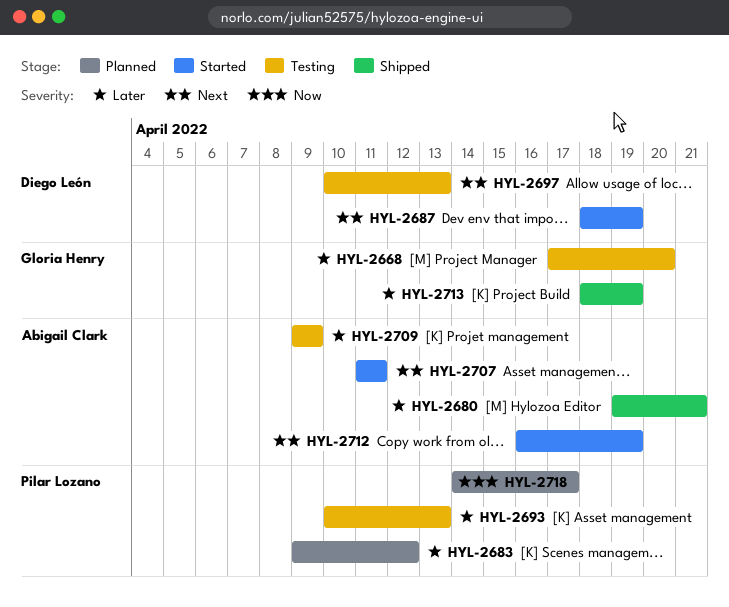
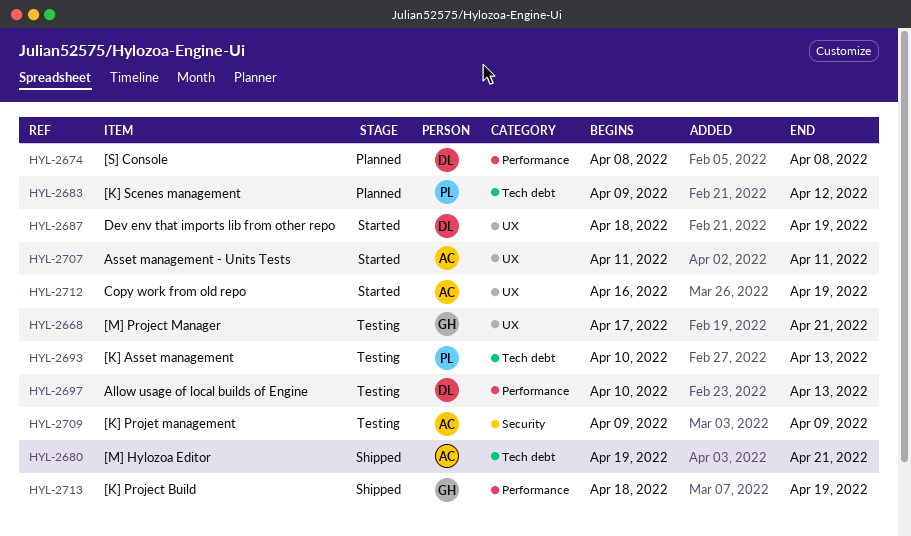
HYL-2668, due: Apr 20 -> Apr 21
HYL-2674: none -> present
HYL-2718: present -> none

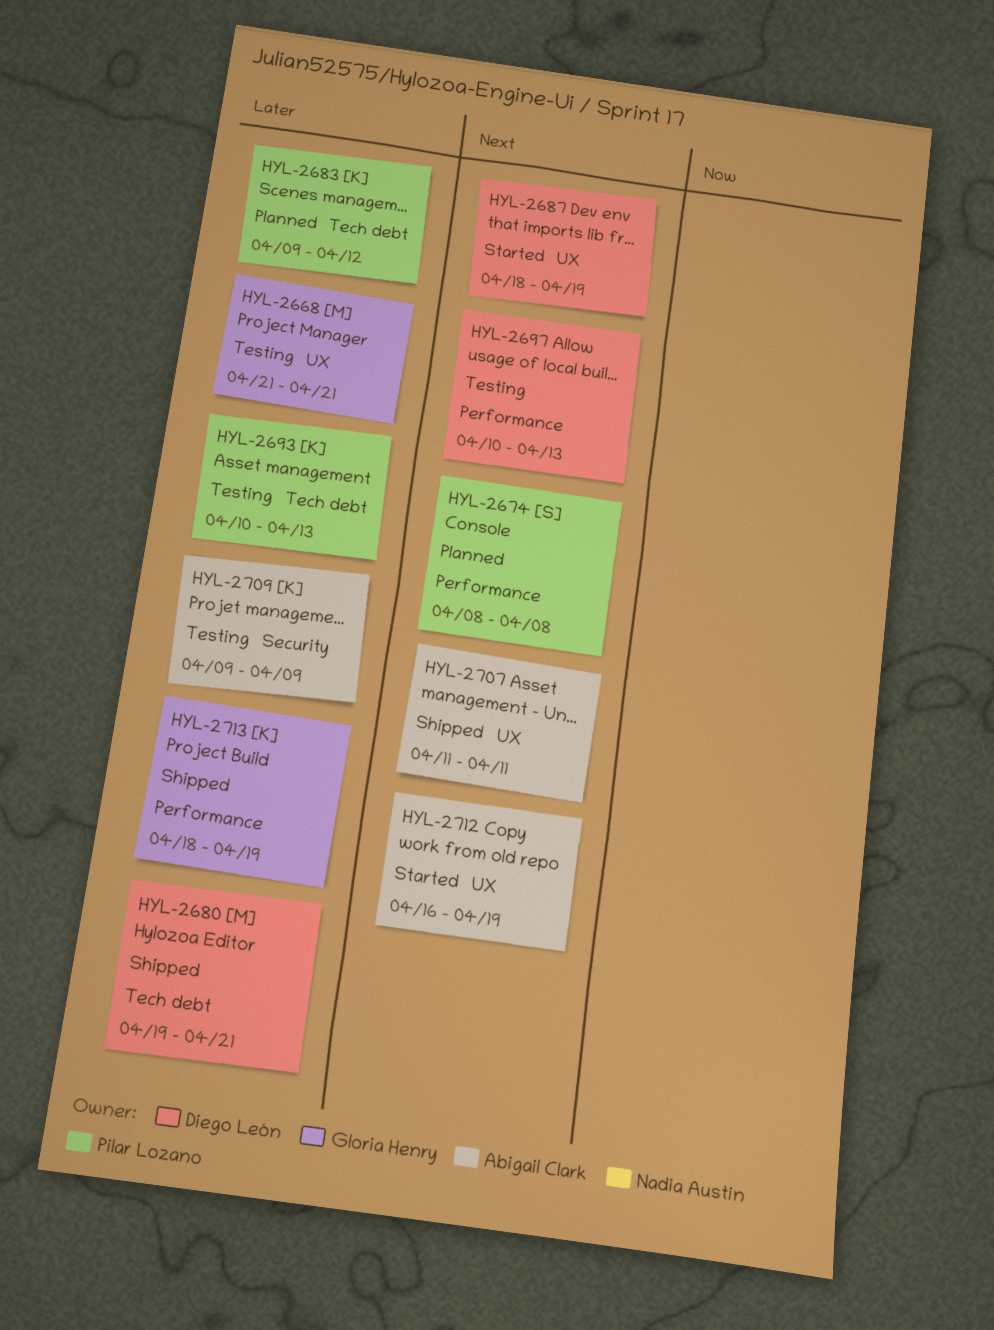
HYL-2668, start: Apr 17 -> Apr 21
HYL-2674, owner: Diego León -> Pilar Lozano
HYL-2680, owner: Abigail Clark -> Diego León
HYL-2707, status: Started -> Shipped

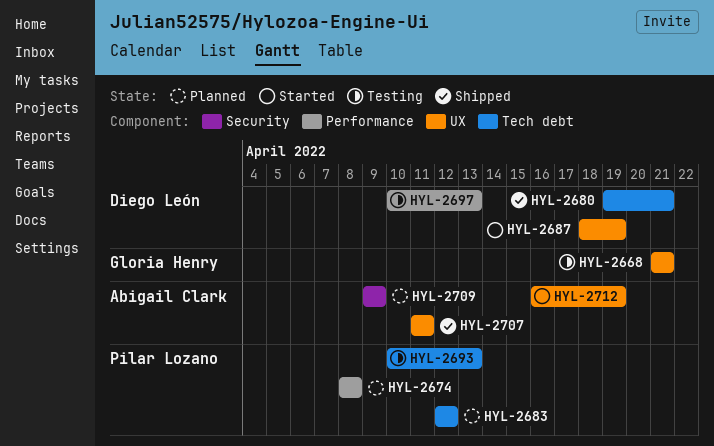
HYL-2683, start: Apr 9 -> Apr 12
HYL-2709, status: Testing -> Planned
HYL-2713: present -> none

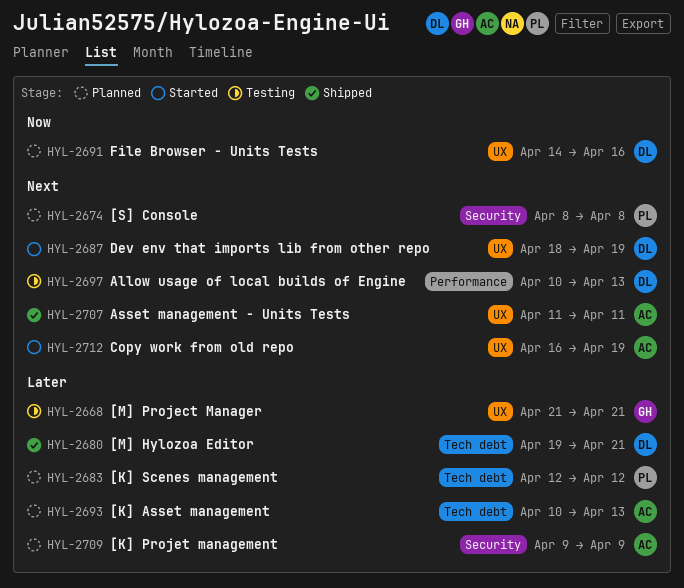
HYL-2674, label: Performance -> Security
HYL-2691: none -> present
HYL-2693, status: Testing -> Planned
HYL-2693, owner: Pilar Lozano -> Abigail Clark

